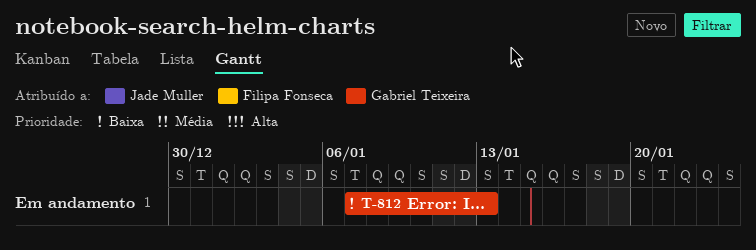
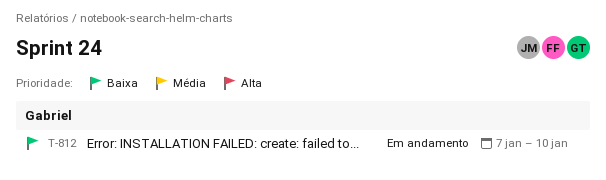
T-812, due: Jan 13 -> Jan 10

